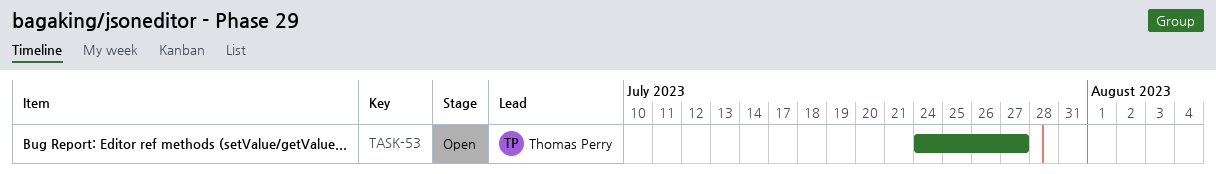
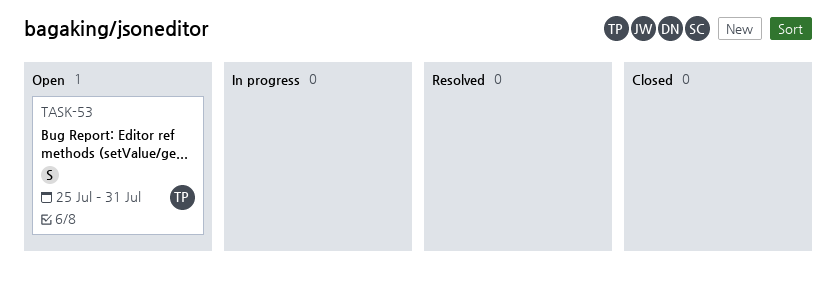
TASK-53, start: Jul 24 -> Jul 25
TASK-53, due: Jul 27 -> Jul 31

